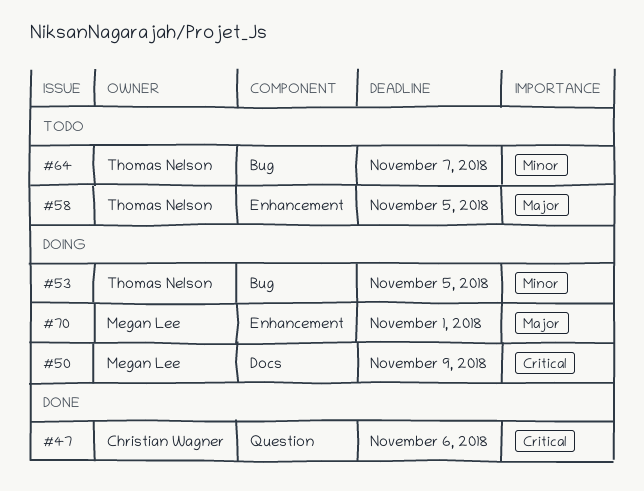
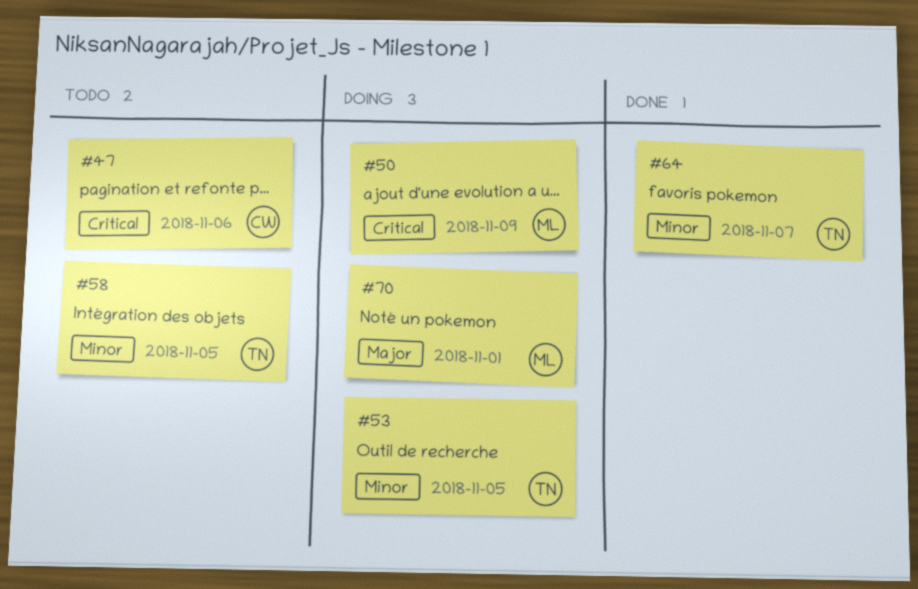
#47, status: Done -> Todo
#58, priority: Major -> Minor
#64, status: Todo -> Done

